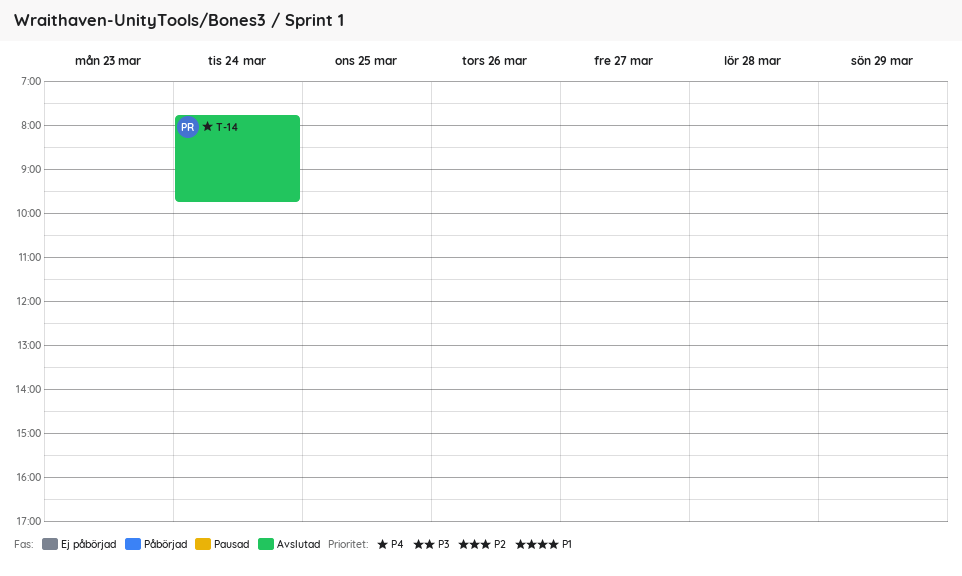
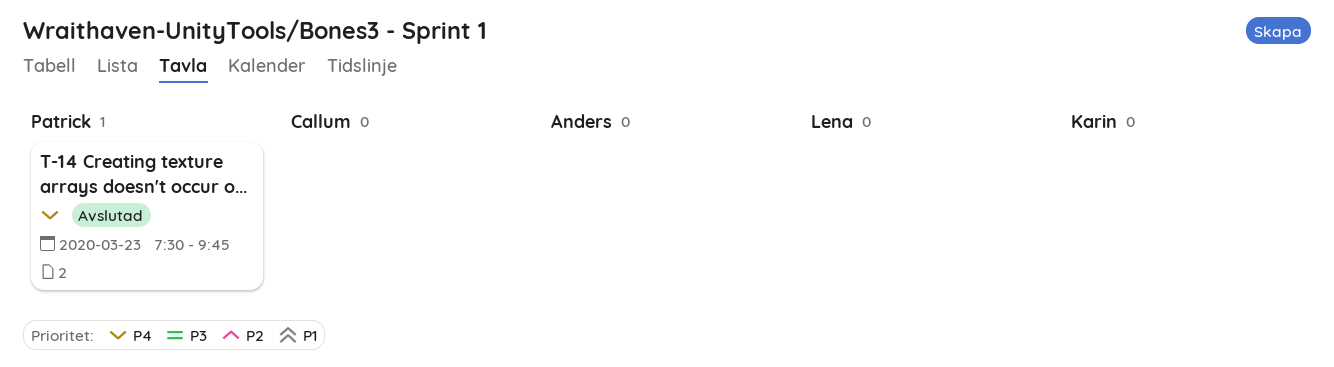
T-14, day: Mar 24 -> Mar 23
T-14, begins: 07:45 -> 07:30

